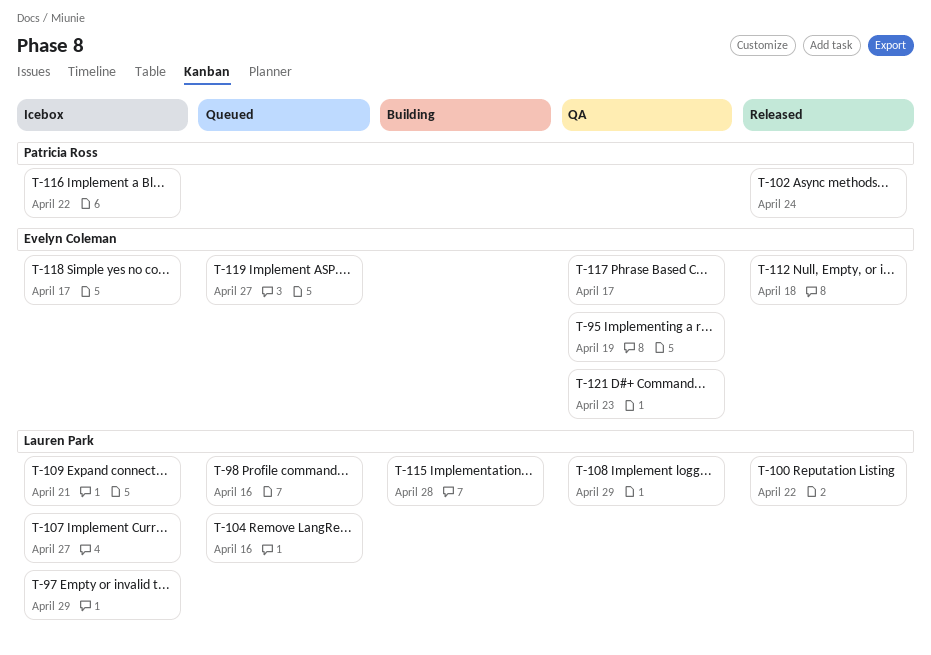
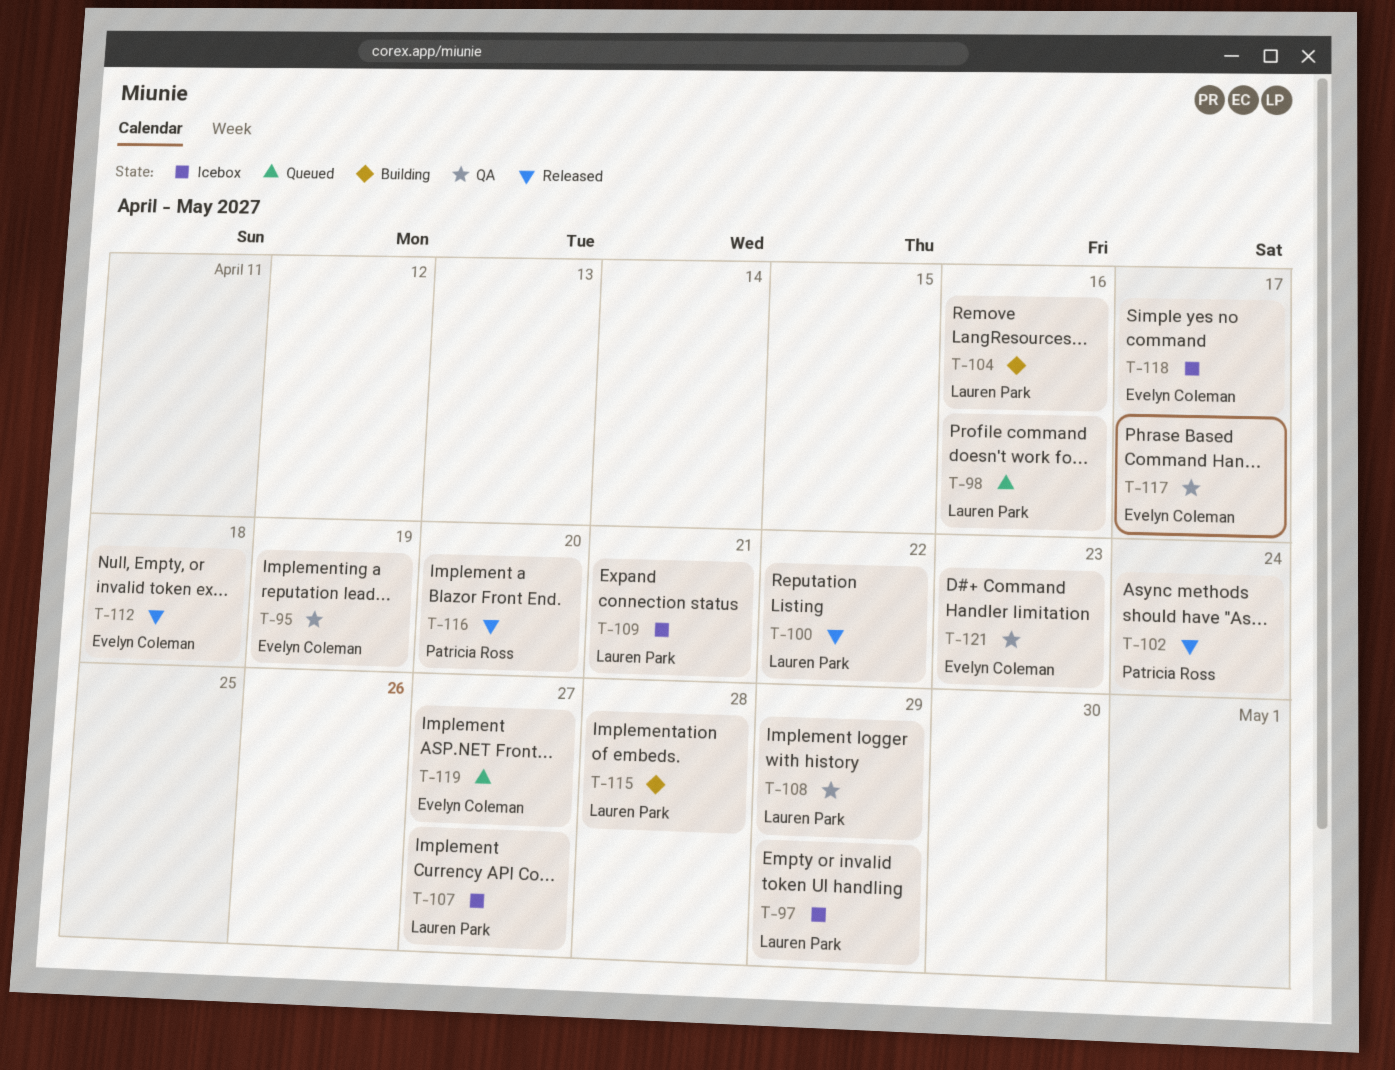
T-104, status: Queued -> Building
T-116, status: Icebox -> Released
T-116, due: Apr 22 -> Apr 20

